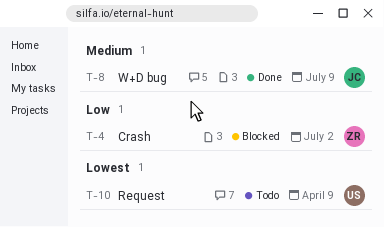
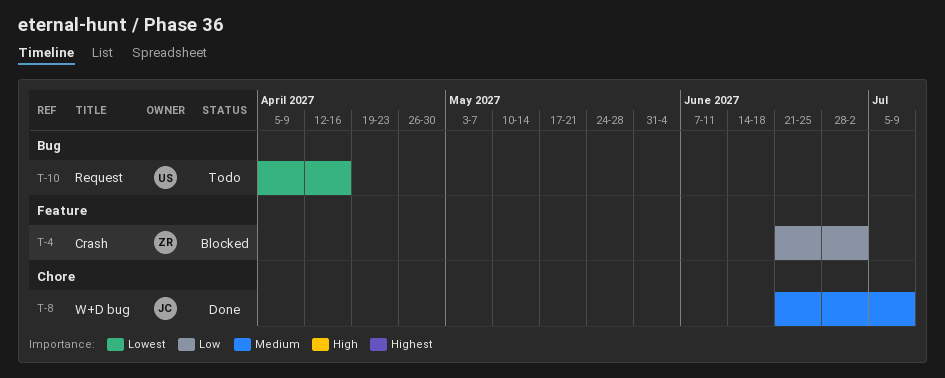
T-10, due: Apr 9 -> Apr 16

